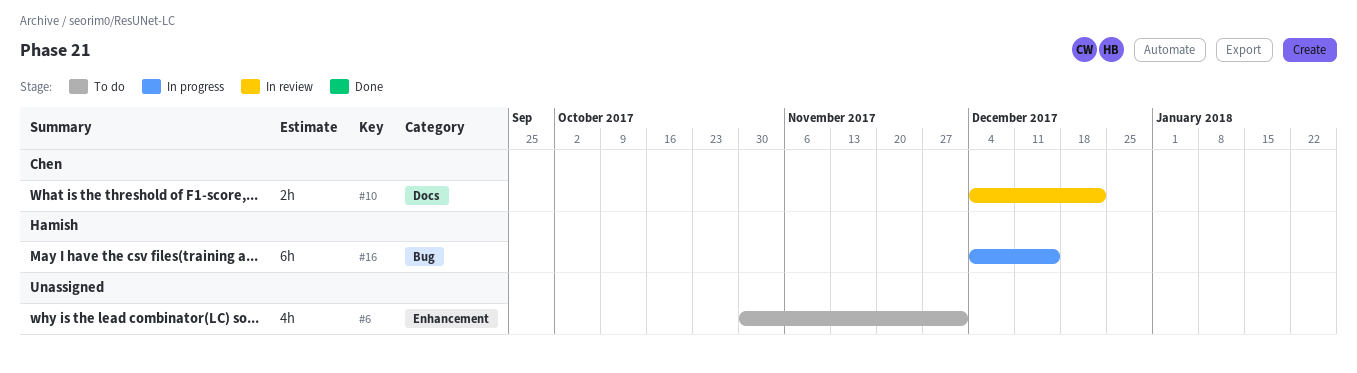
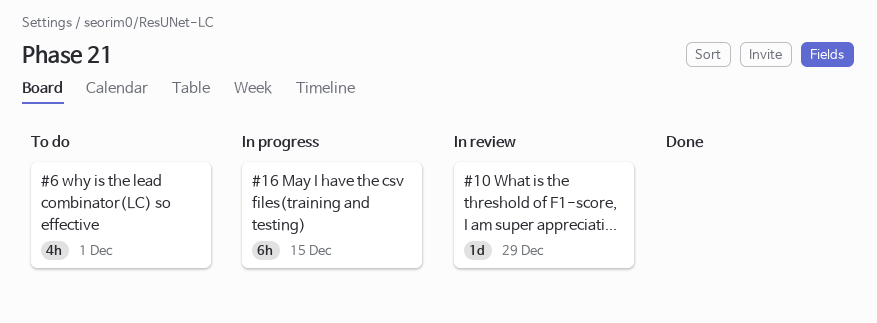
#10, estimate: 2h -> 1d
#10, due: Dec 22 -> Dec 29

